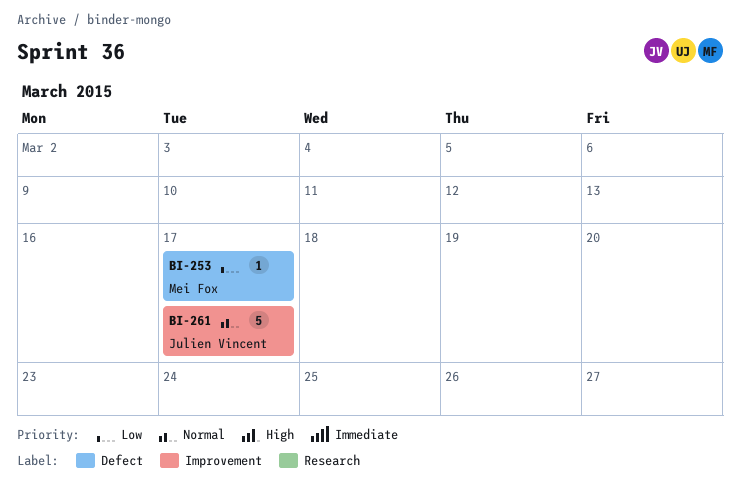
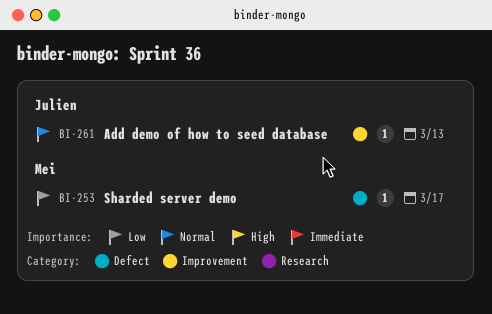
BI-261, estimate: 5 -> 1
BI-261, due: Mar 17 -> Mar 13

